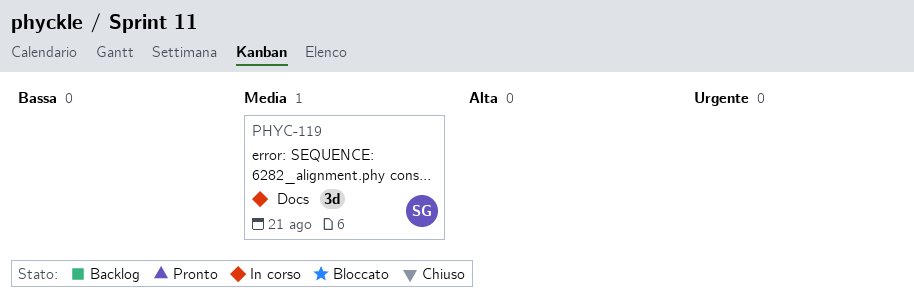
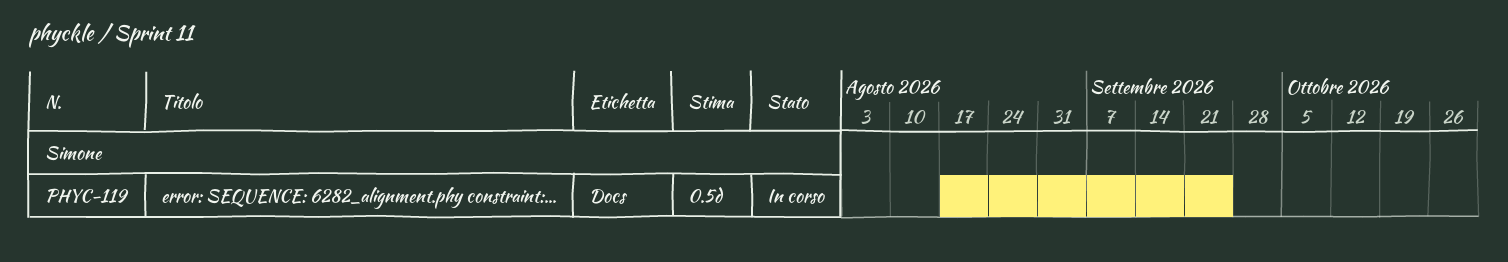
PHYC-119, estimate: 3d -> 0.5d
PHYC-119, due: Aug 21 -> Sep 25

